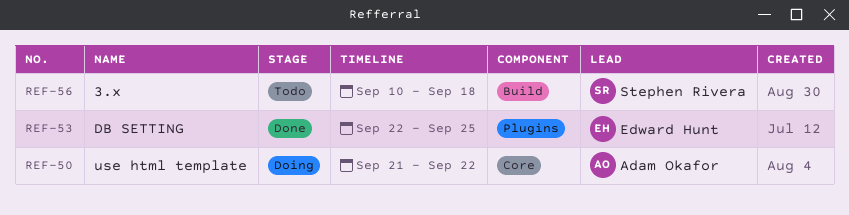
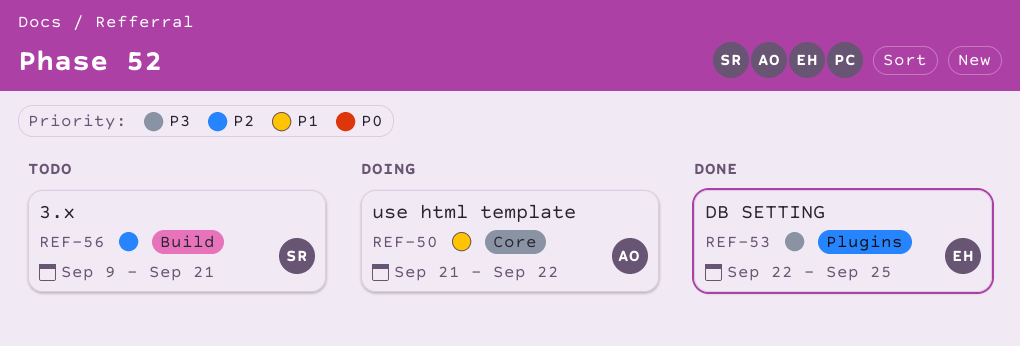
REF-56, start: Sep 10 -> Sep 9
REF-56, due: Sep 18 -> Sep 21

